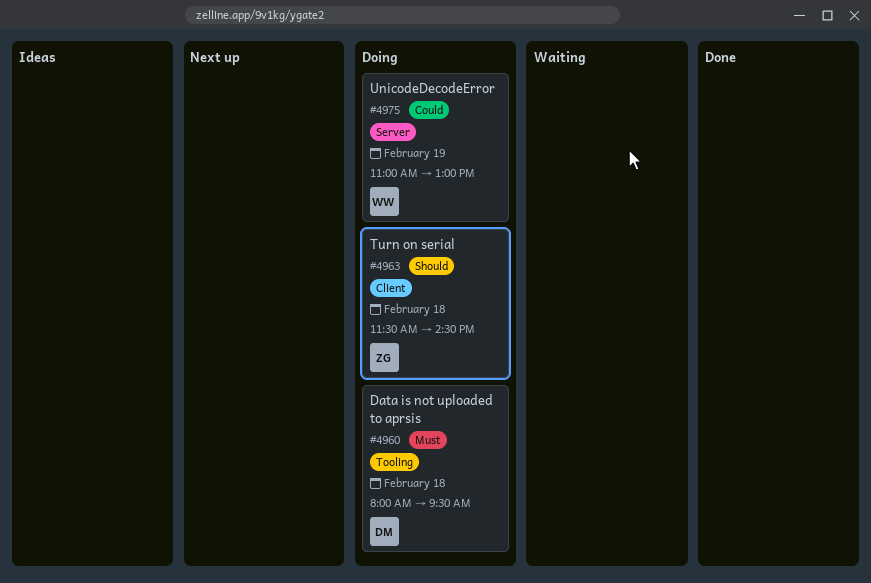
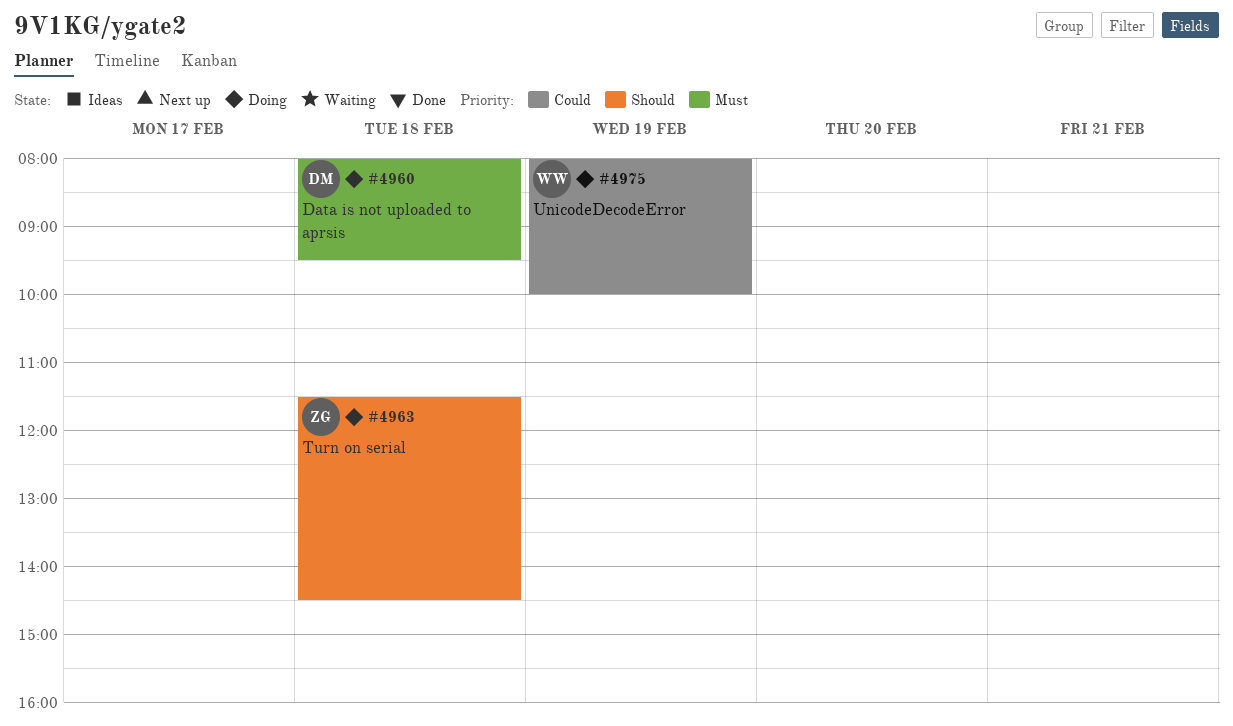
#4975, begins: 11:00 -> 08:00
#4975, ends: 13:00 -> 10:00

